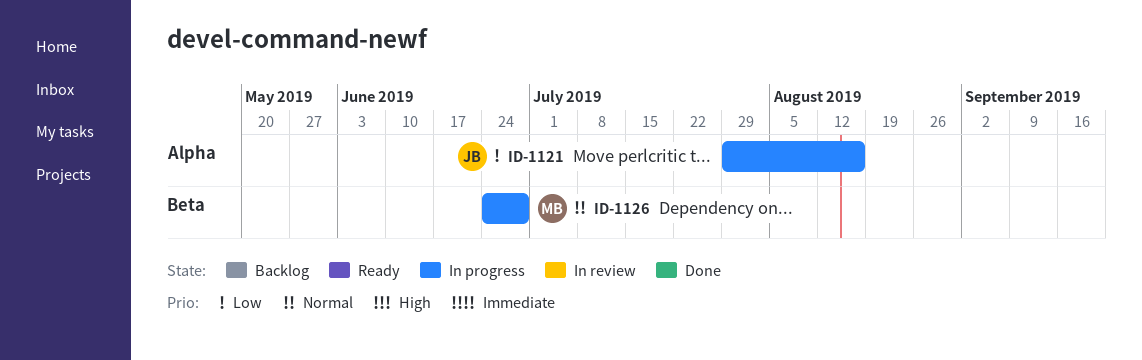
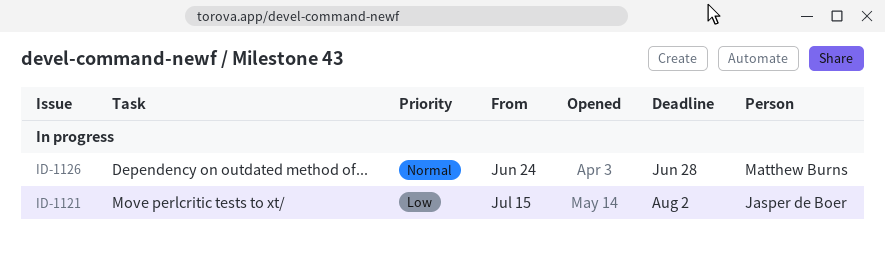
ID-1121, start: Jul 29 -> Jul 15
ID-1121, due: Aug 16 -> Aug 2

